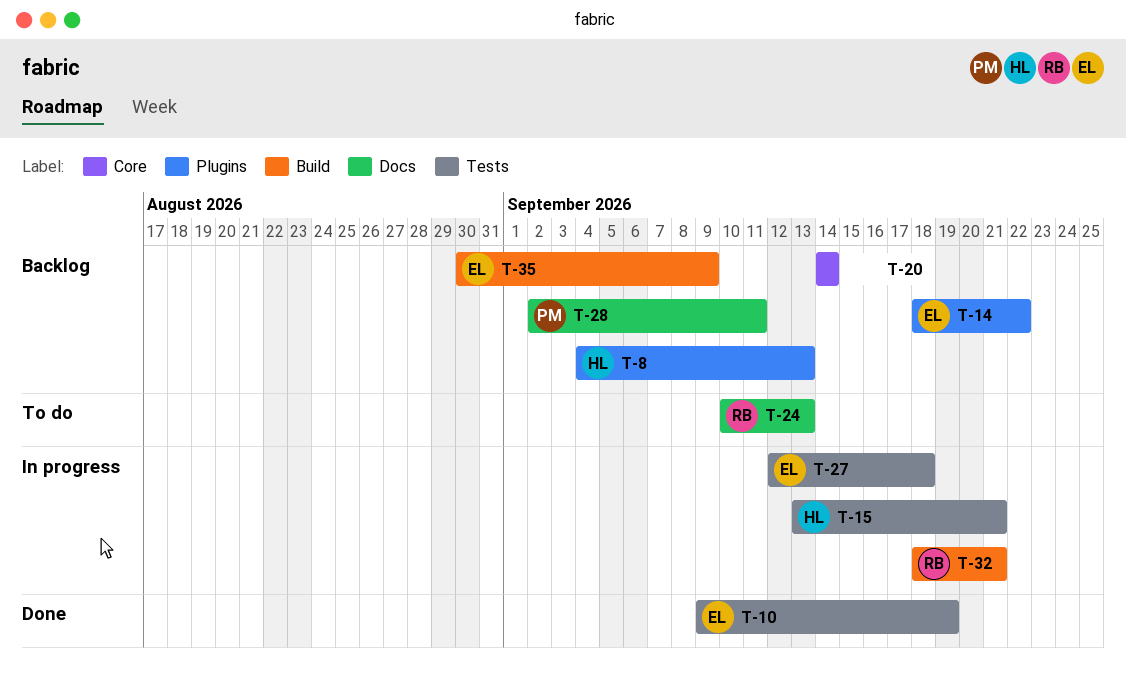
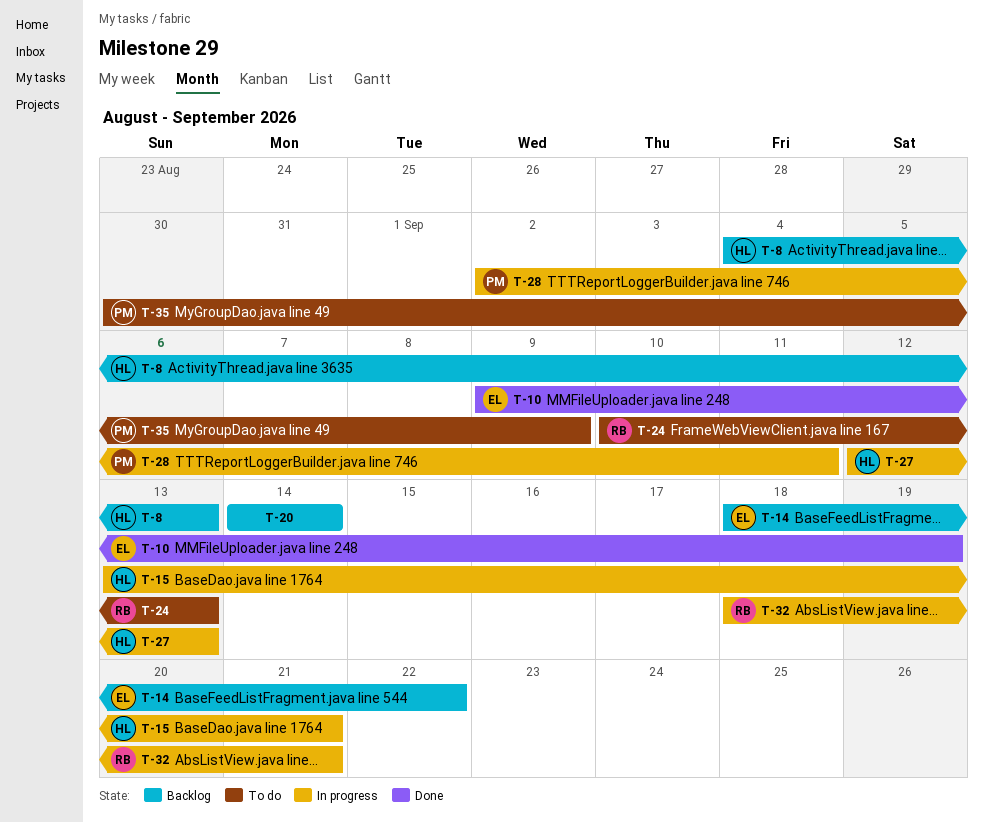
T-27, owner: EL -> HL
T-27, due: Sep 18 -> Sep 13
T-28, status: Backlog -> In progress
T-35, status: Backlog -> To do
T-35, owner: EL -> PM

